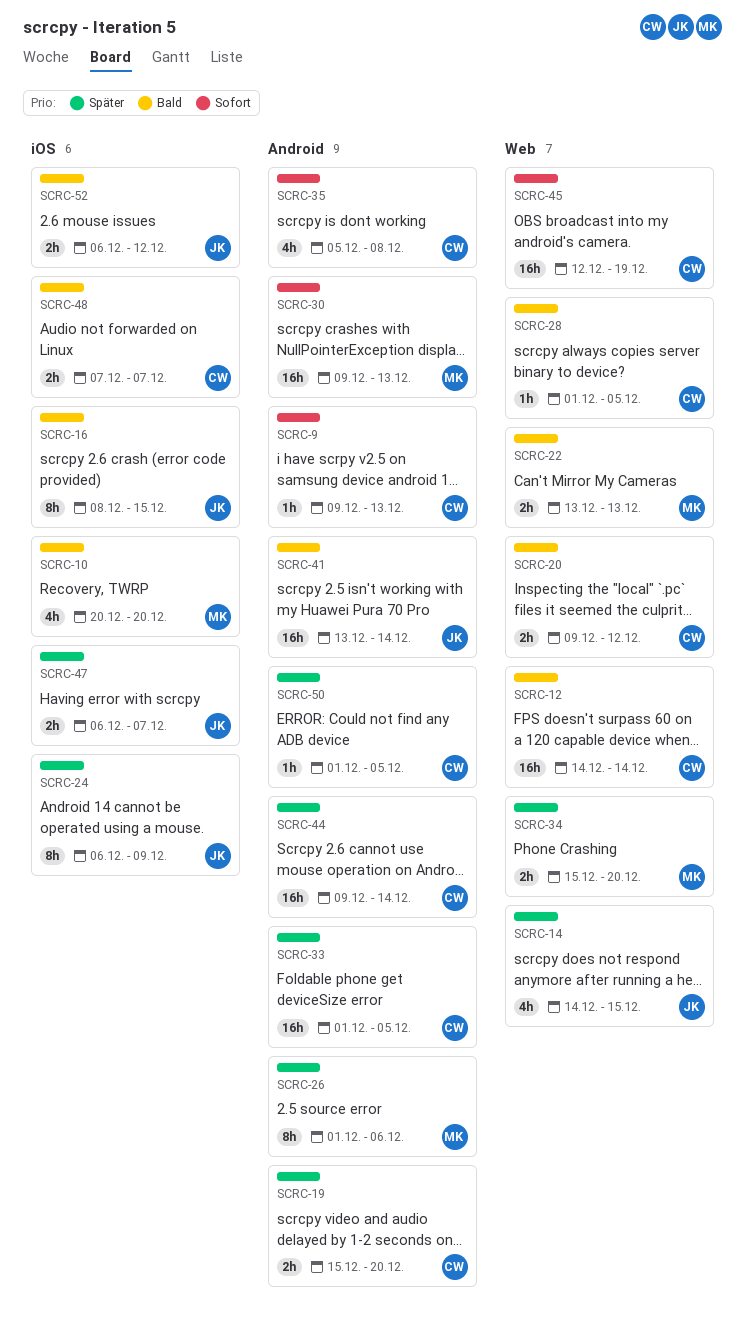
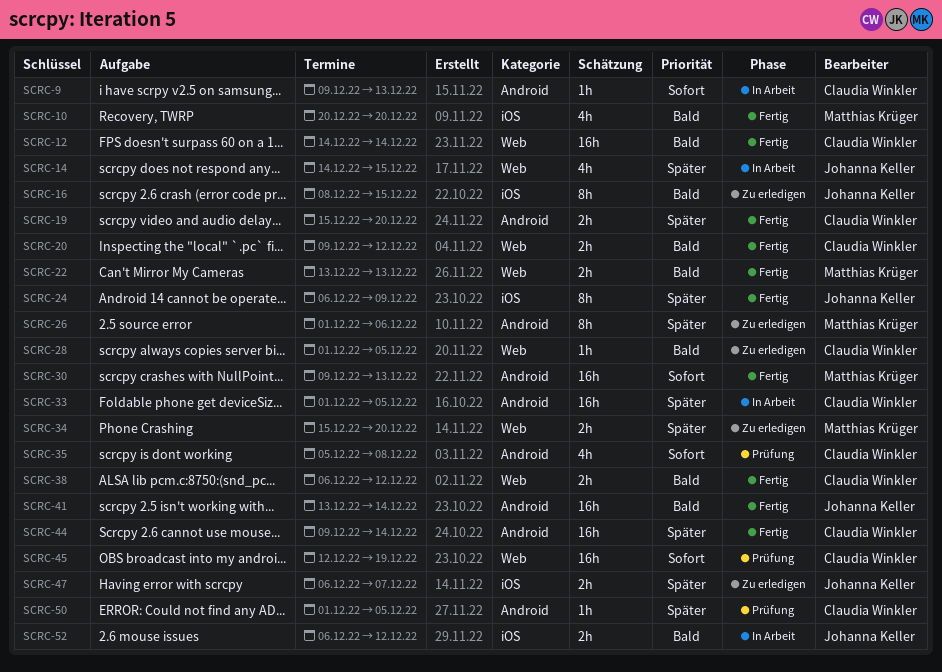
SCRC-38: none -> present
SCRC-48: present -> none

